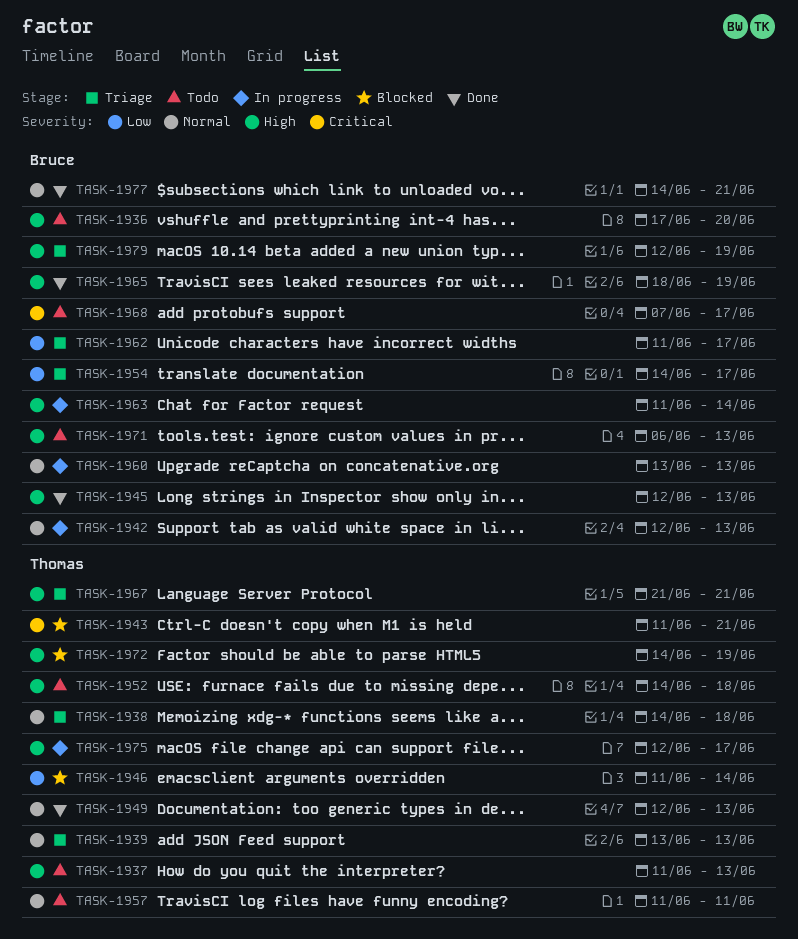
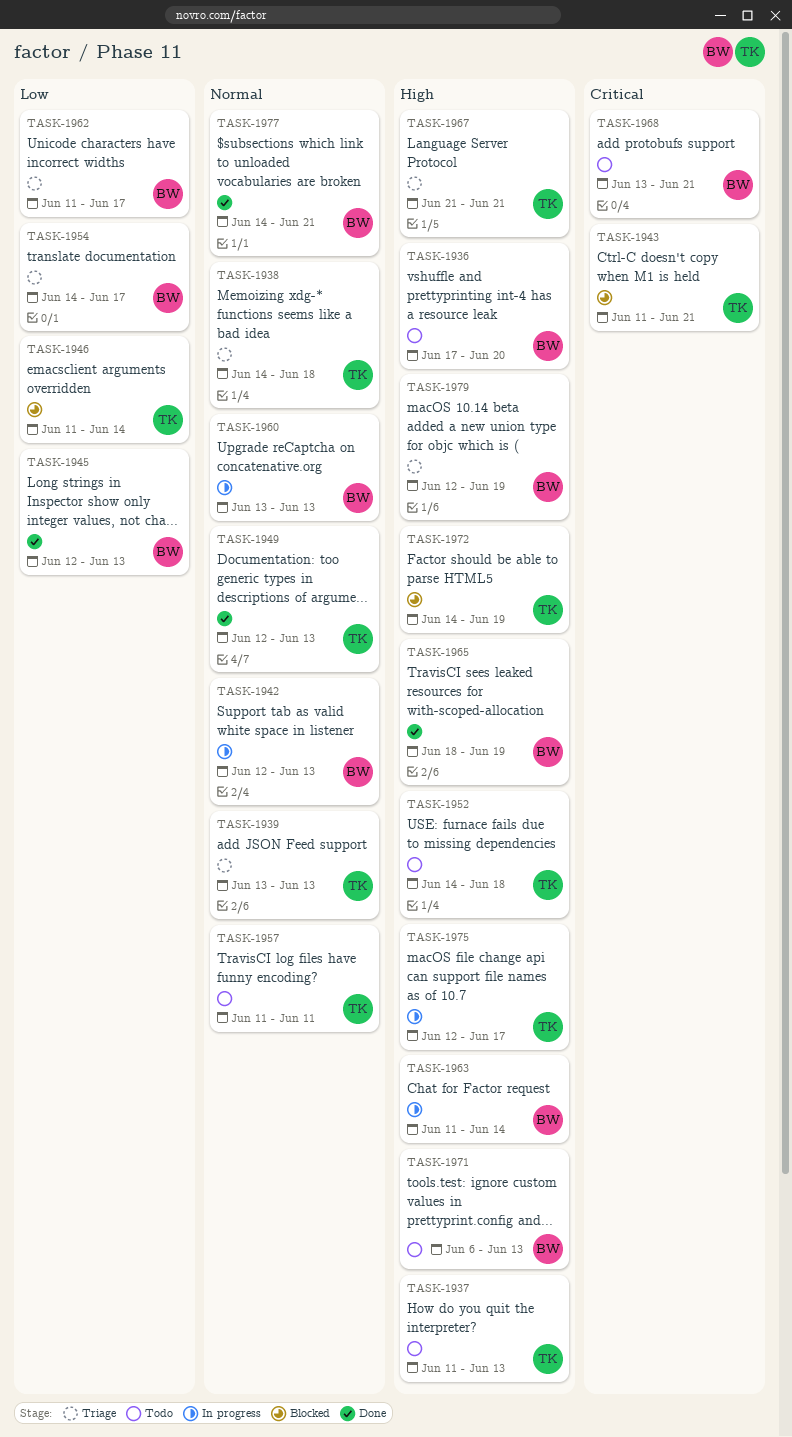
TASK-1945, priority: High -> Low
TASK-1968, start: Jun 7 -> Jun 13
TASK-1968, due: Jun 17 -> Jun 21

